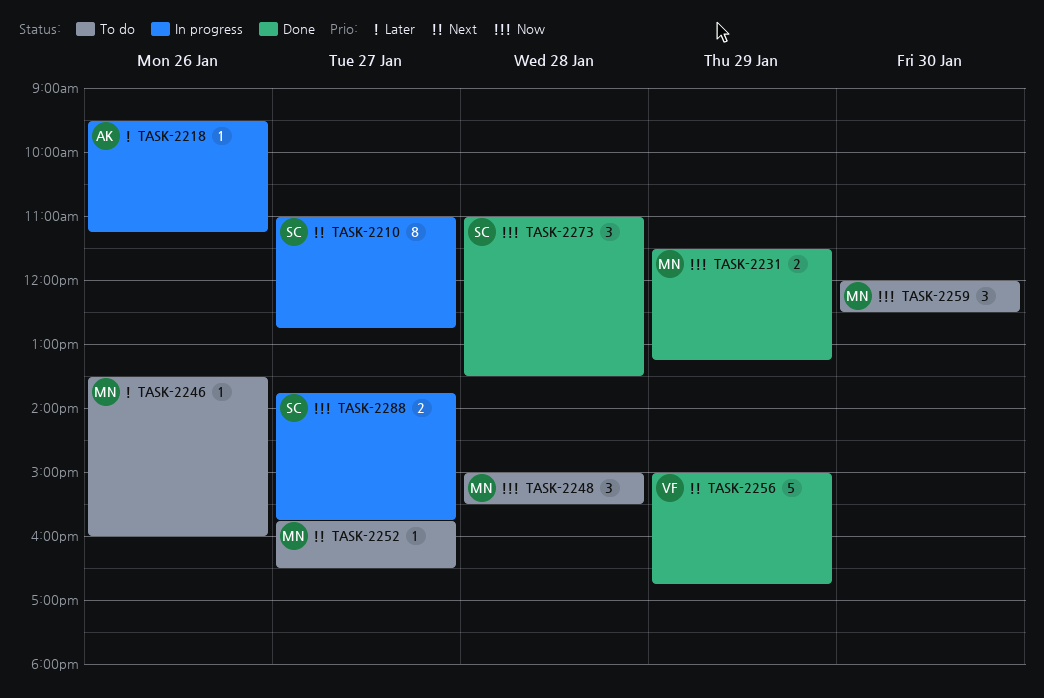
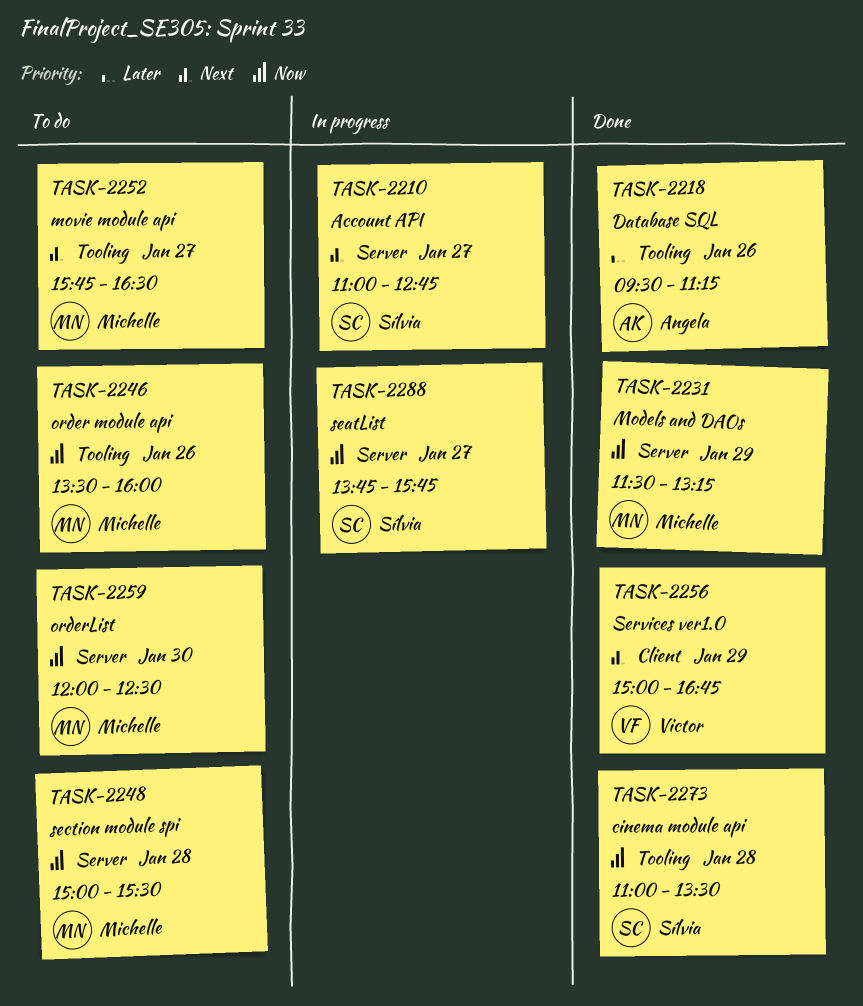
TASK-2218, status: In progress -> Done
TASK-2246, priority: Later -> Now

